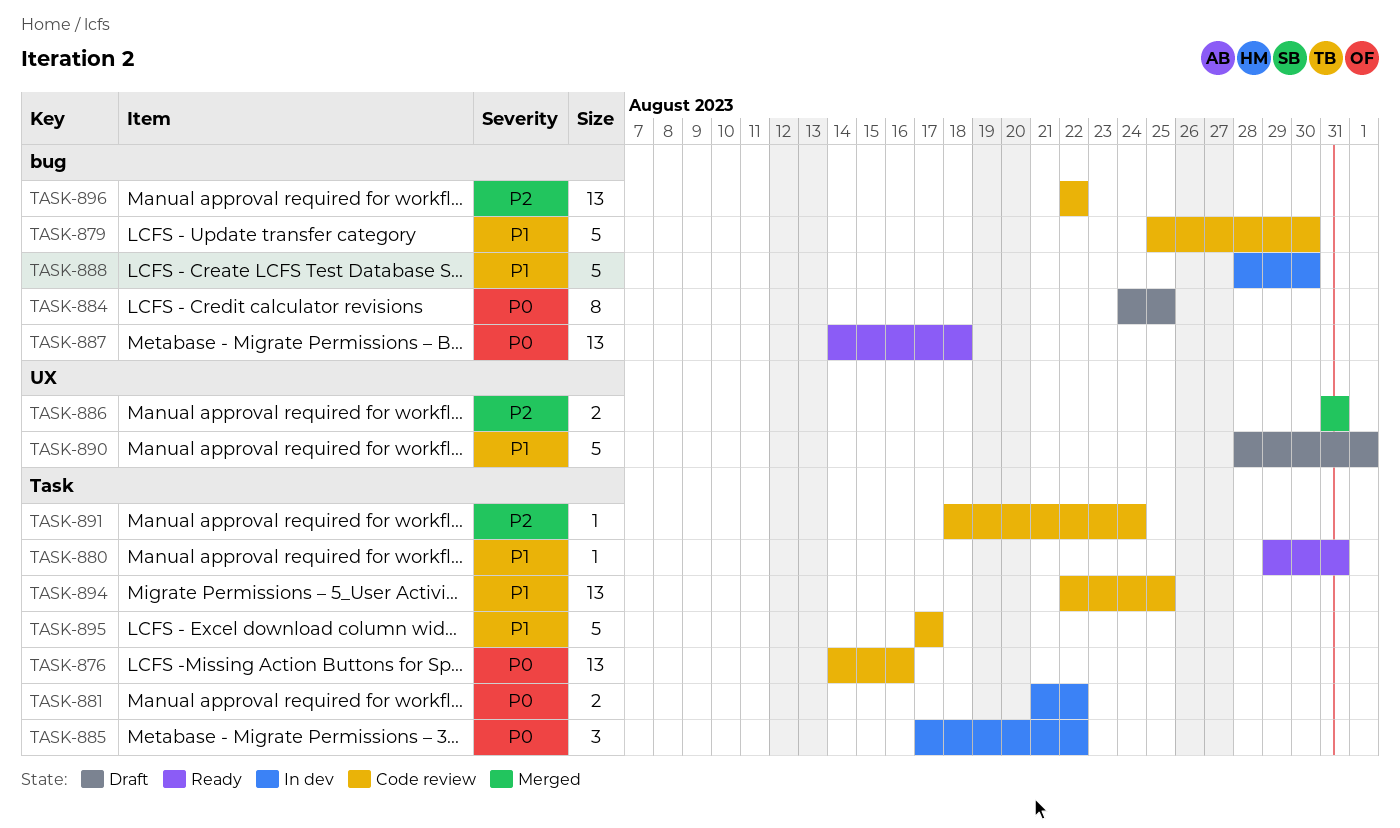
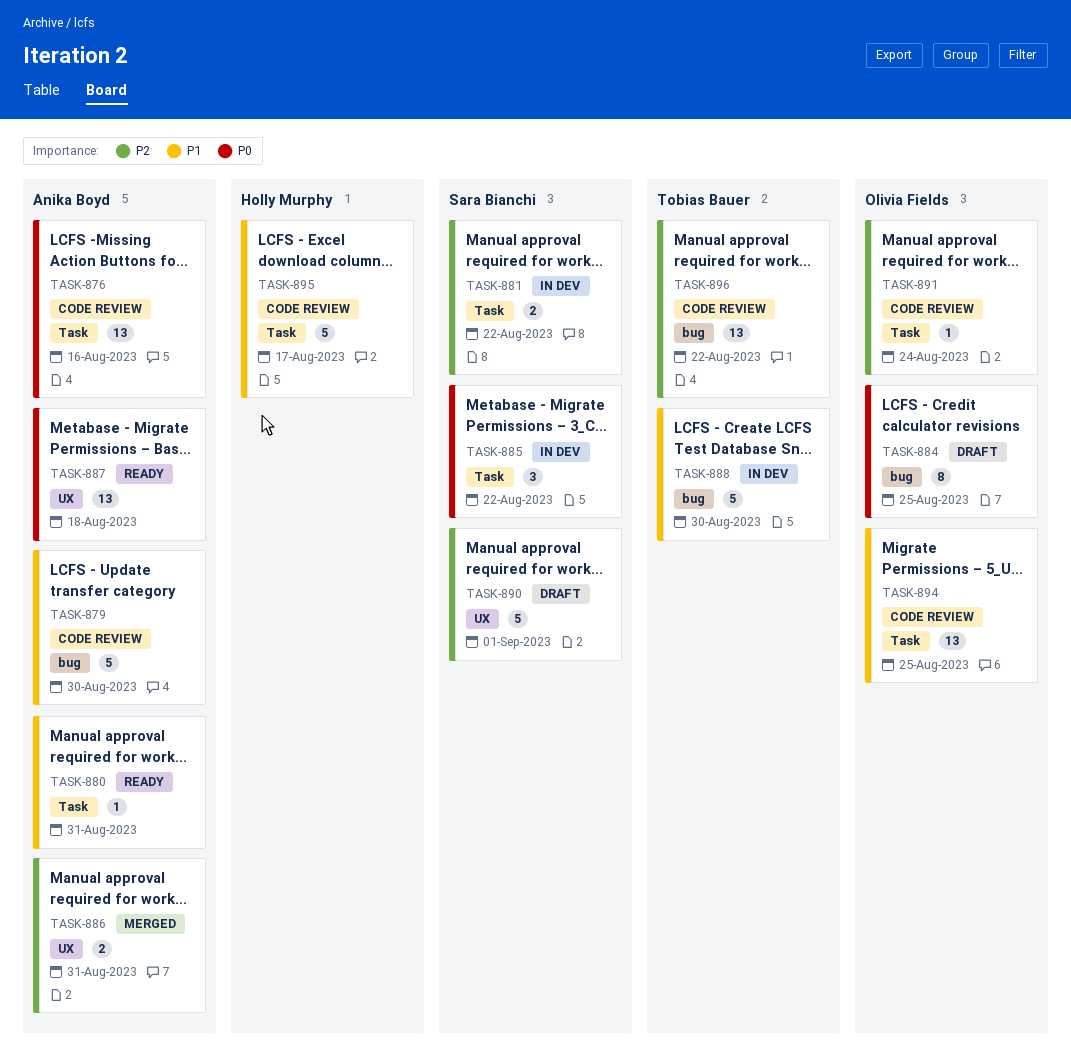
TASK-881, priority: P0 -> P2
TASK-887, label: bug -> UX
TASK-890, priority: P1 -> P2

